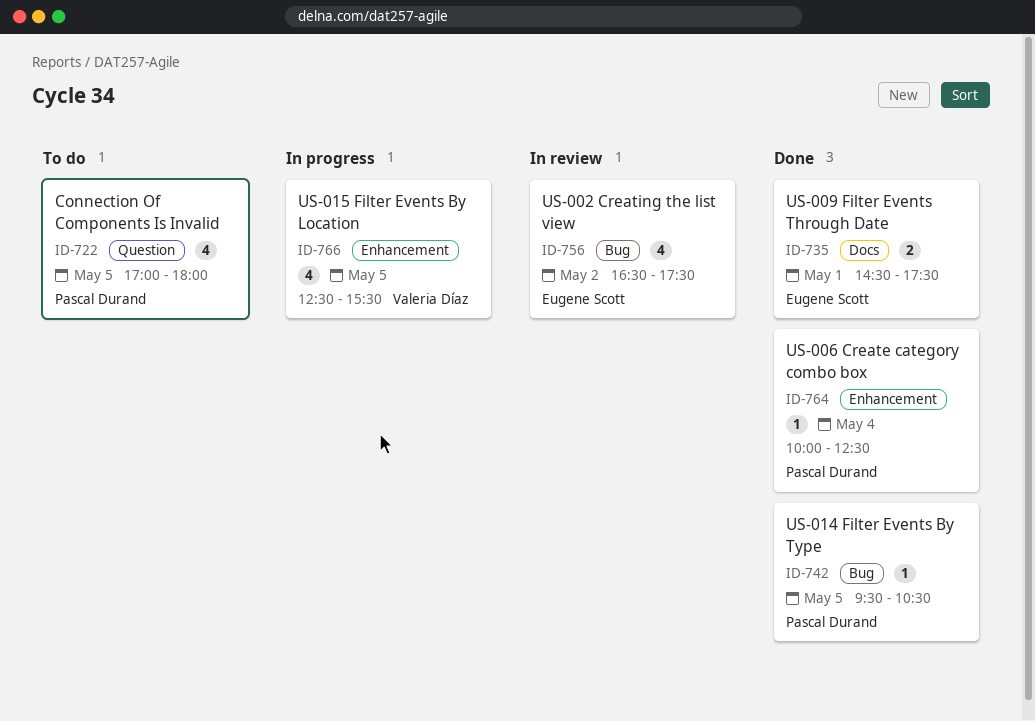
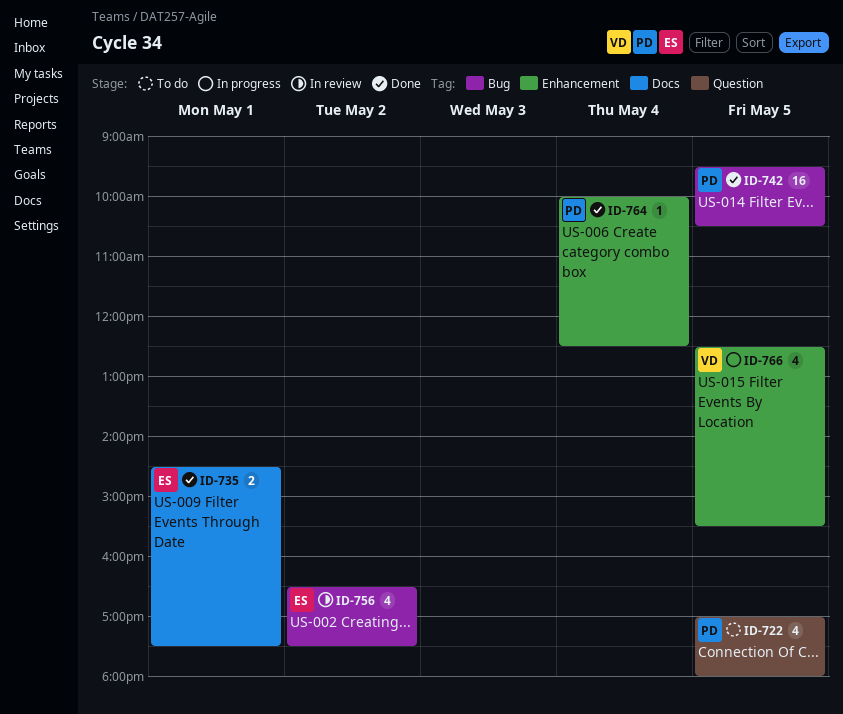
ID-742, estimate: 1 -> 16

